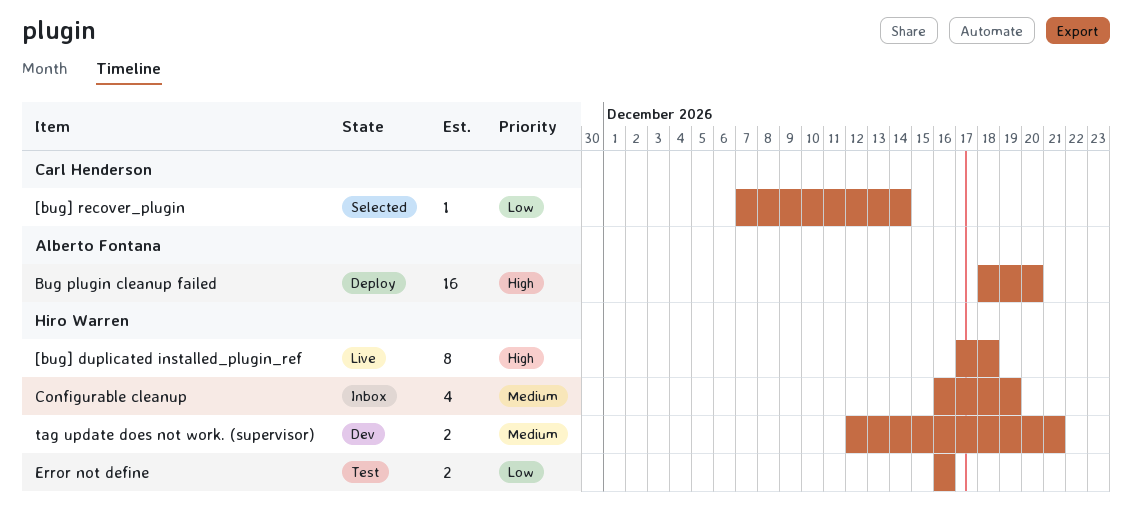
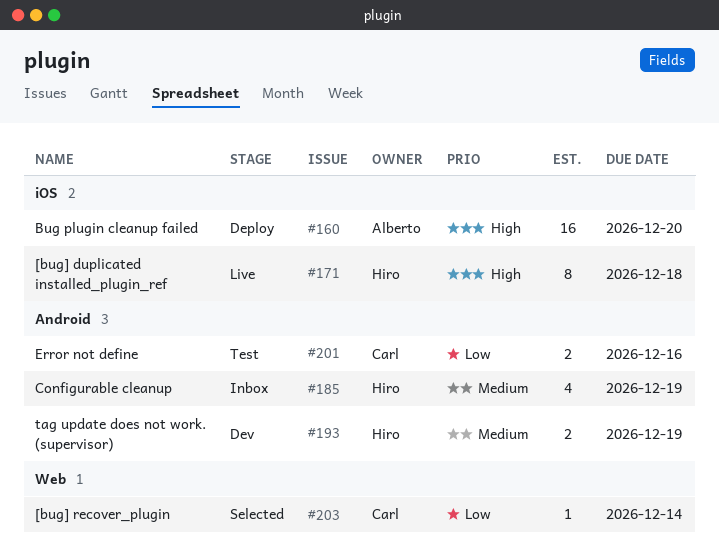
Error not define, owner: Hiro Warren -> Carl Henderson
tag update does not work. (supervisor), due: Dec 21 -> Dec 19

